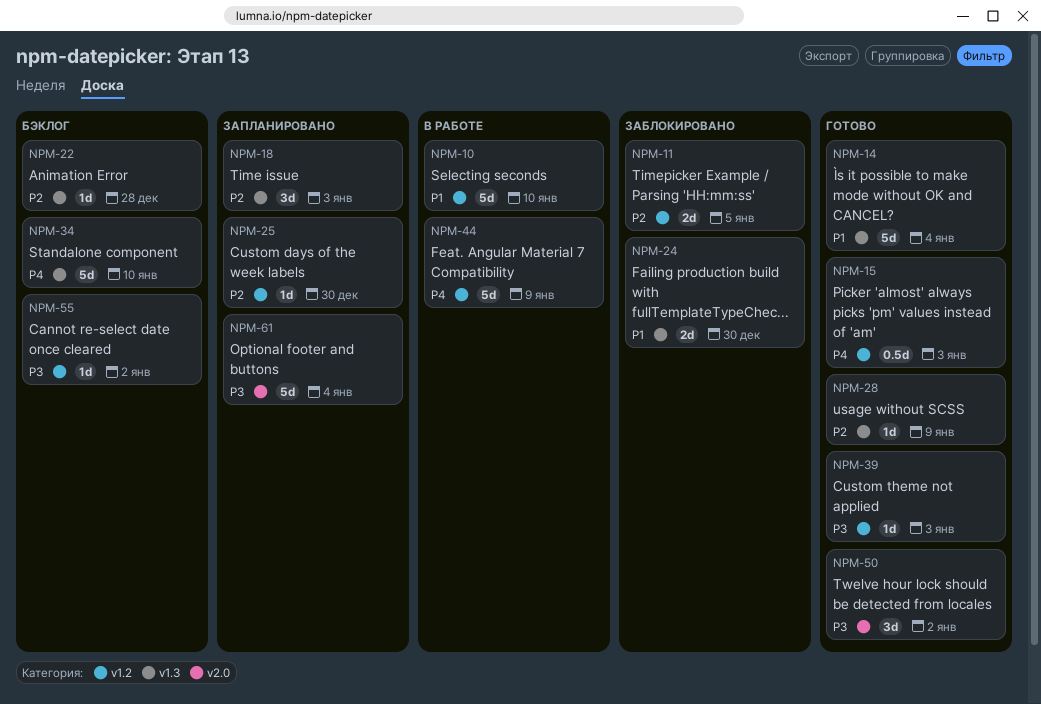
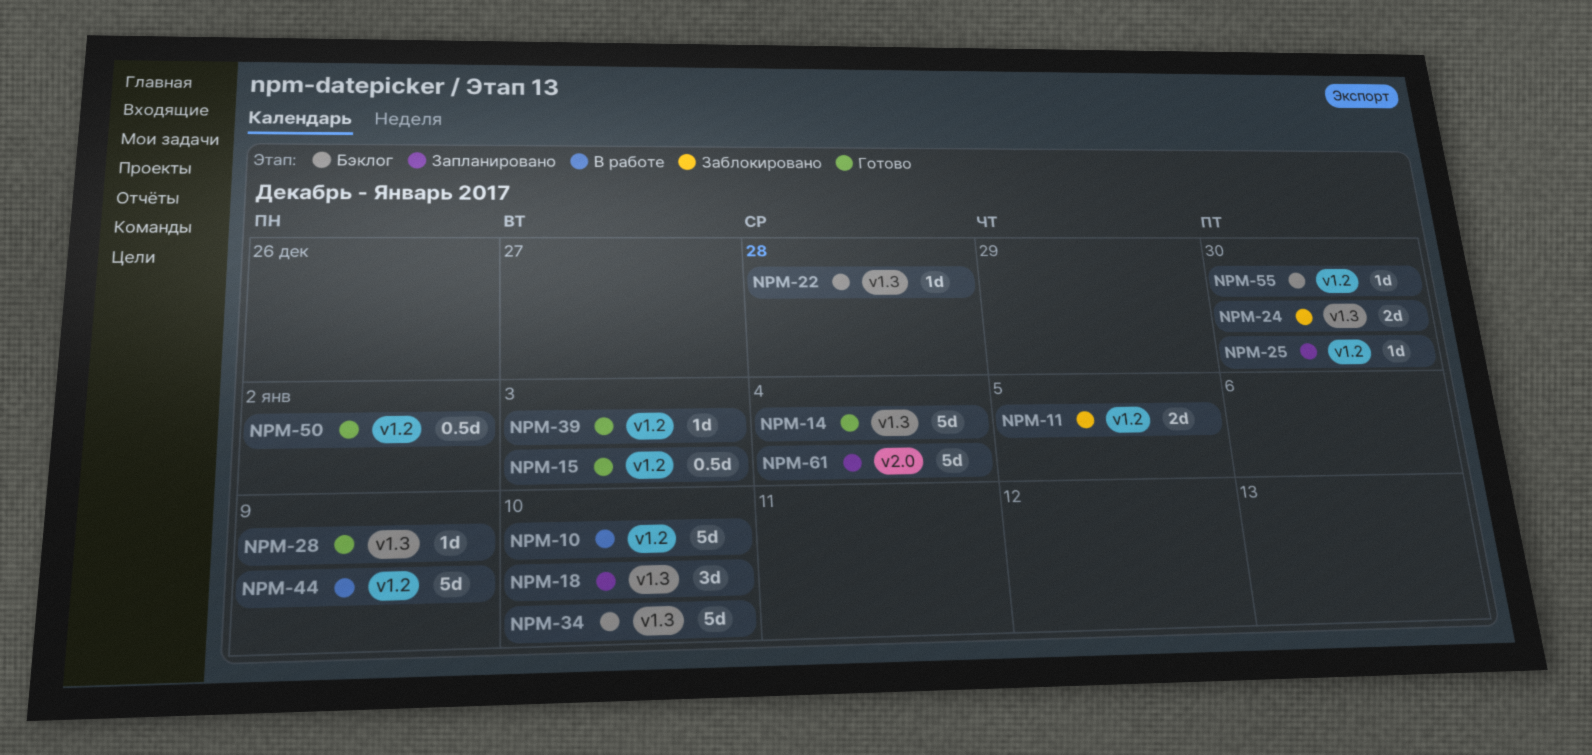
NPM-18, due: Jan 3 -> Jan 10
NPM-50, label: v2.0 -> v1.2
NPM-50, estimate: 3d -> 0.5d
NPM-55, due: Jan 2 -> Dec 30

